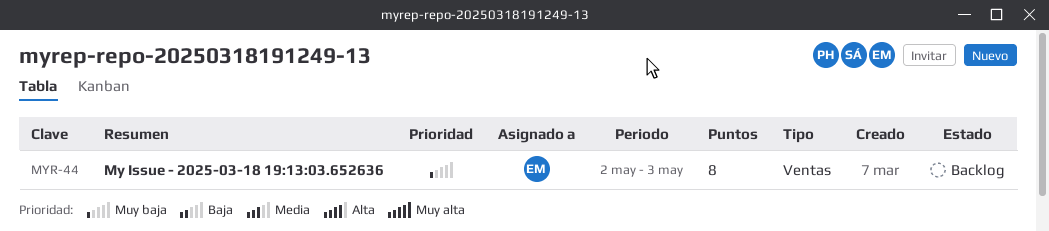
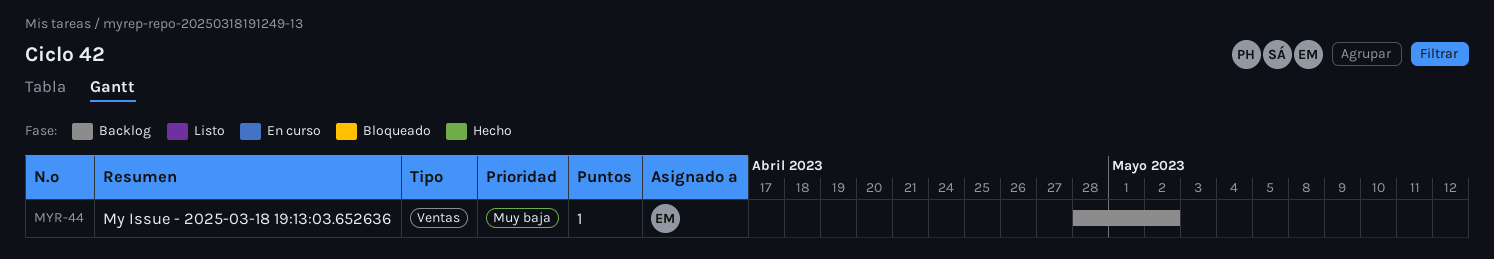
MYR-44, estimate: 8 -> 1
MYR-44, start: May 2 -> Apr 28
MYR-44, due: May 3 -> May 2

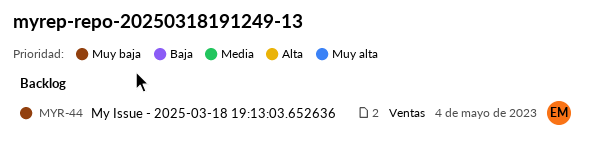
MYR-44, due: May 2 -> May 4

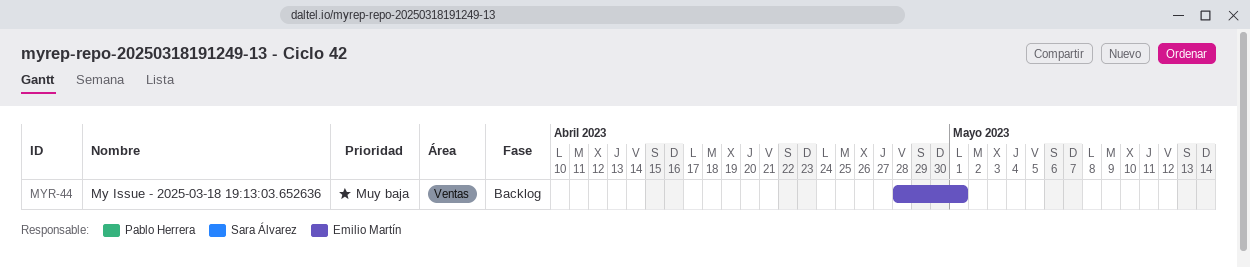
MYR-44, due: May 4 -> May 1

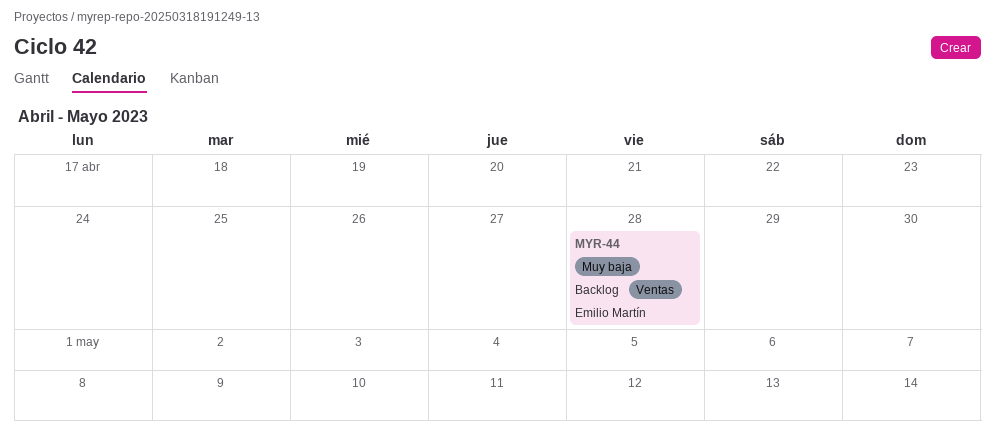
MYR-44, due: May 1 -> Apr 28

